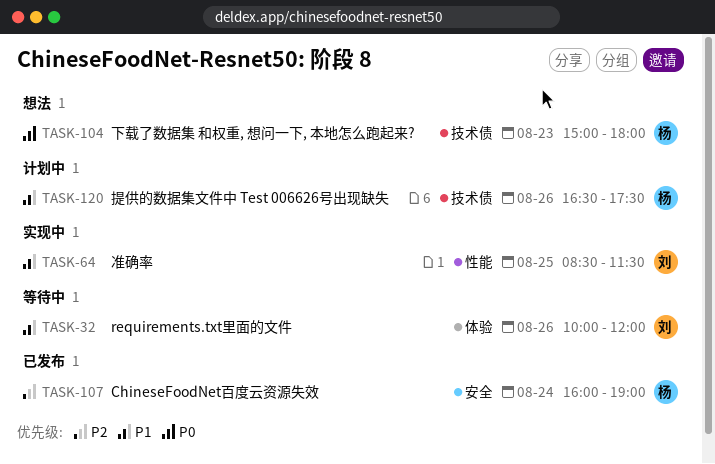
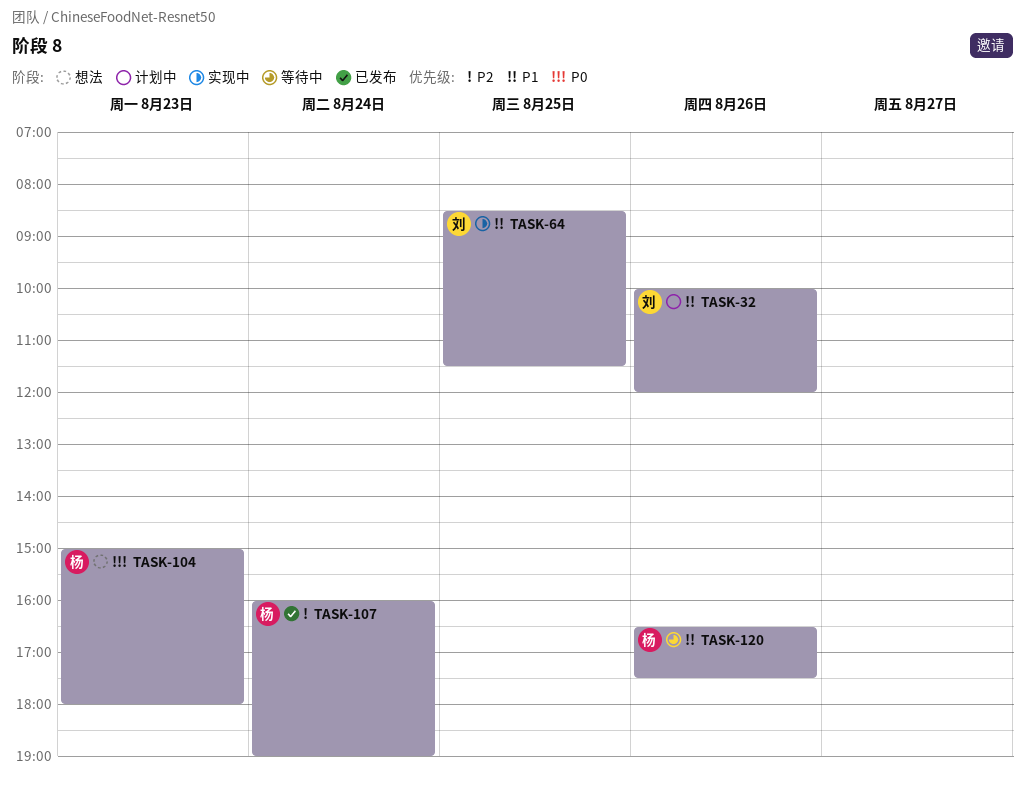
TASK-32, status: 等待中 -> 计划中
TASK-120, status: 计划中 -> 等待中

